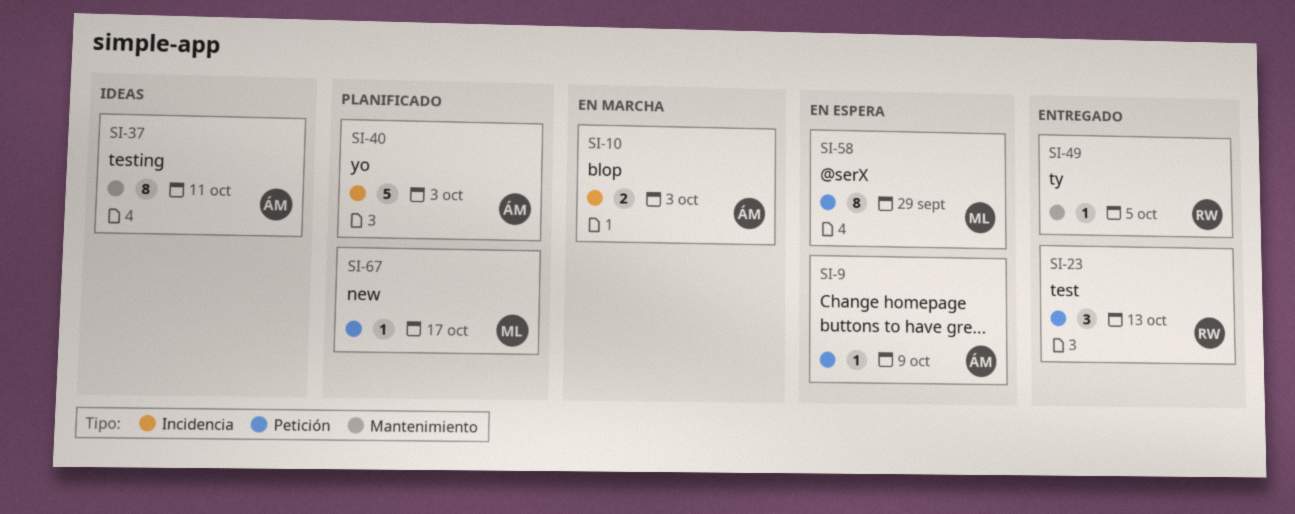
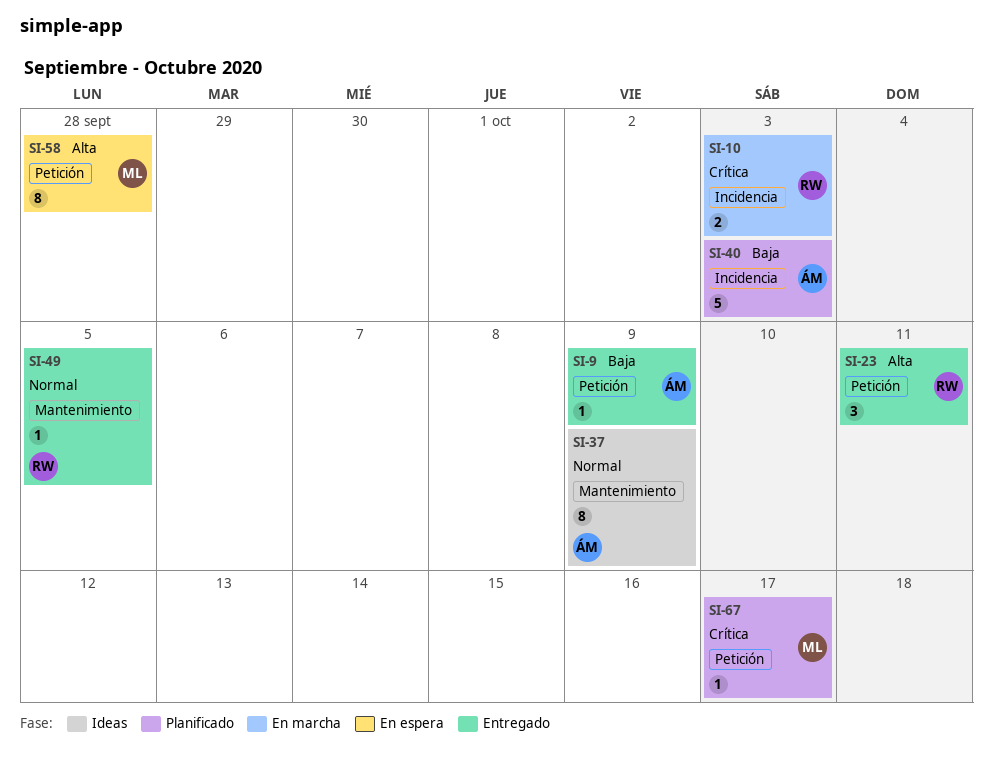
SI-9, status: En espera -> Entregado
SI-10, owner: ÁM -> RW
SI-23, due: Oct 13 -> Oct 11
SI-37, due: Oct 11 -> Oct 9
SI-58, due: Sep 29 -> Sep 28

